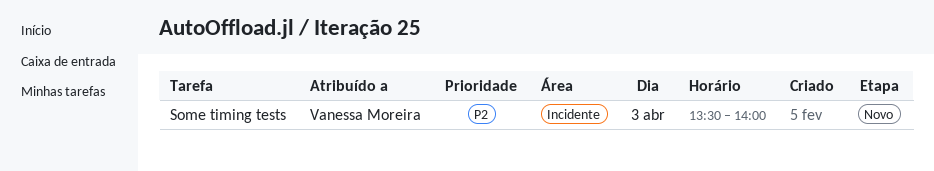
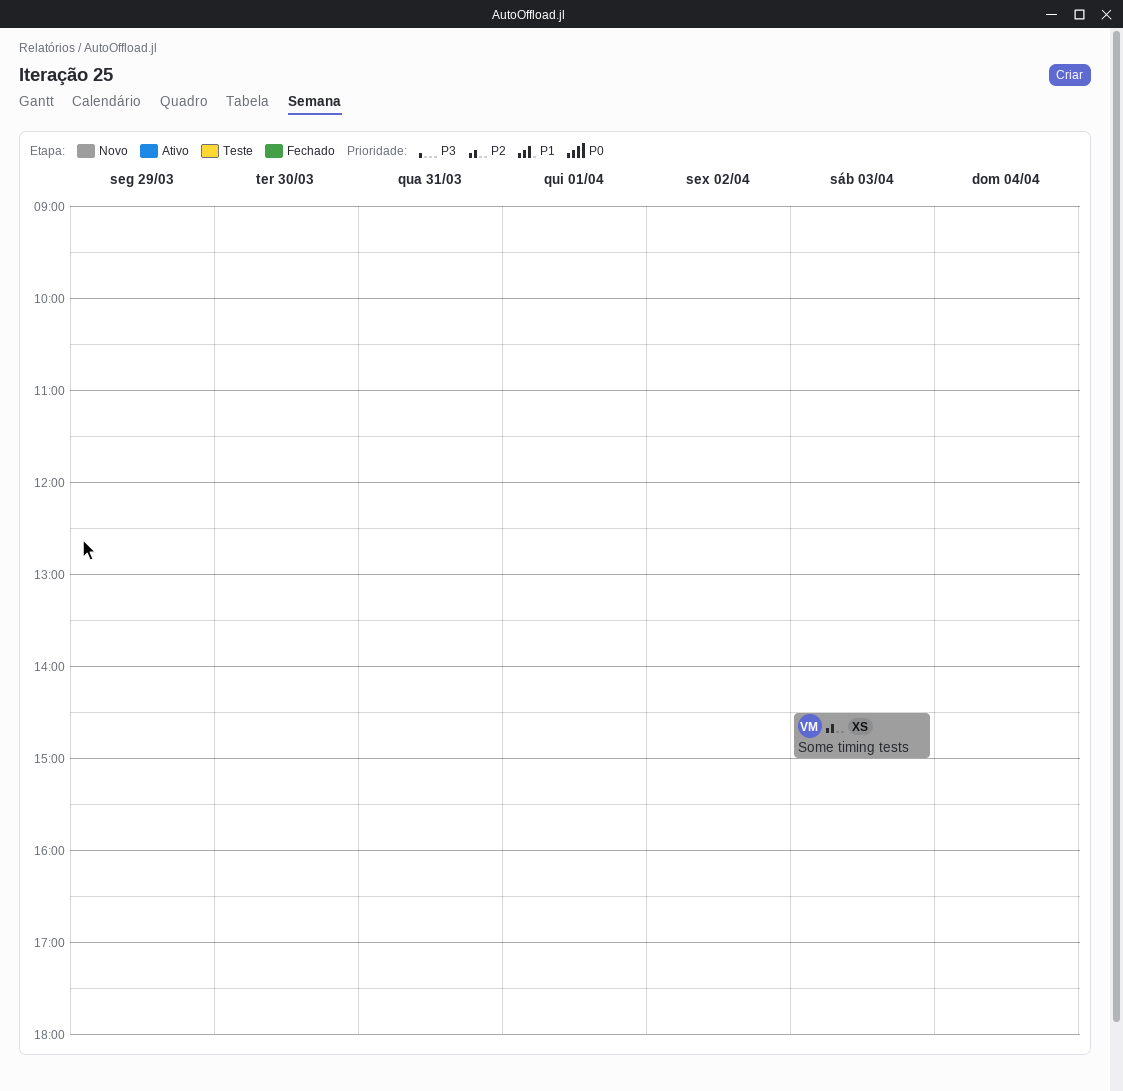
Some timing tests, begins: 13:30 -> 14:30
Some timing tests, ends: 14:00 -> 15:00

